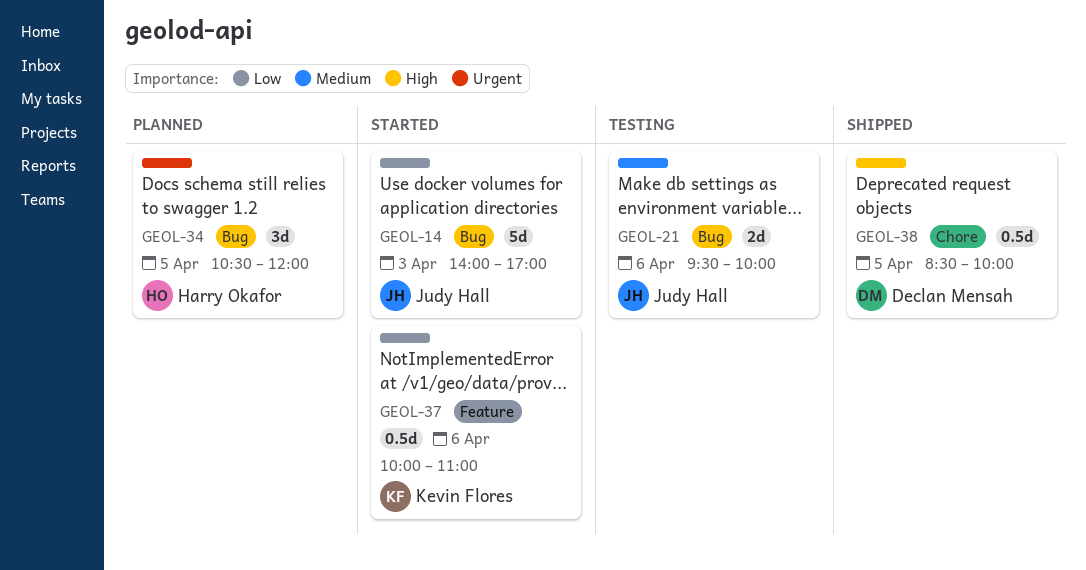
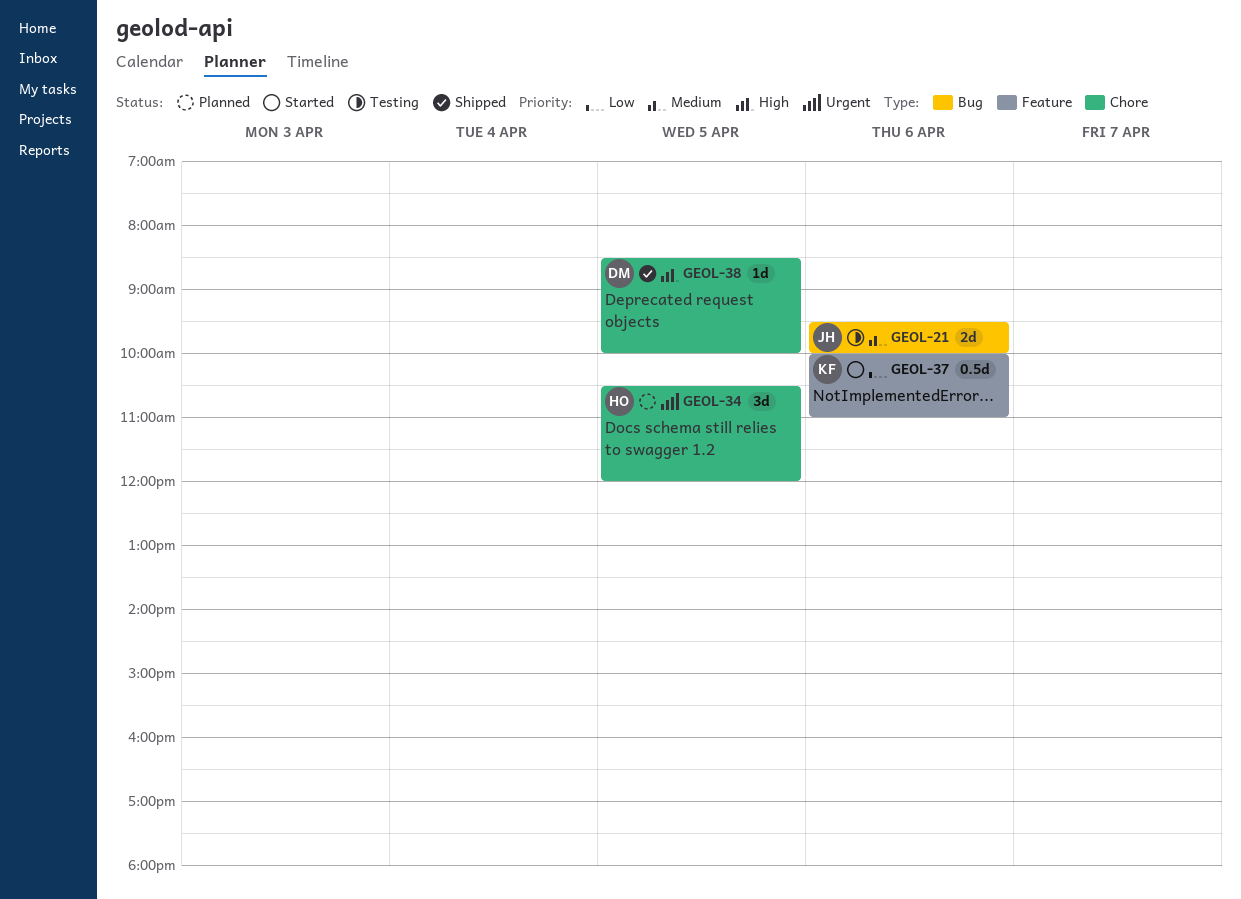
GEOL-14: present -> none
GEOL-34, label: Bug -> Chore
GEOL-38, estimate: 0.5d -> 1d

